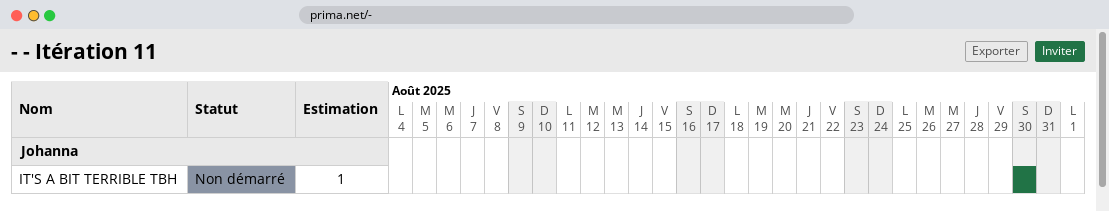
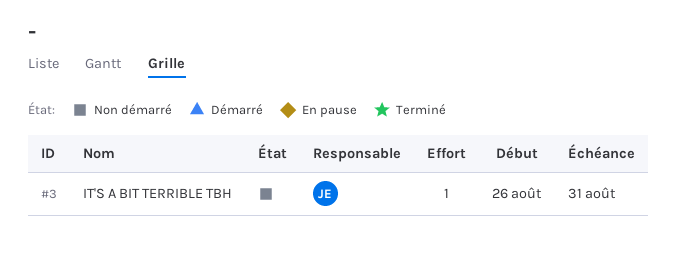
IT'S A BIT TERRIBLE TBH, start: Aug 30 -> Aug 26
IT'S A BIT TERRIBLE TBH, due: Aug 30 -> Aug 31

